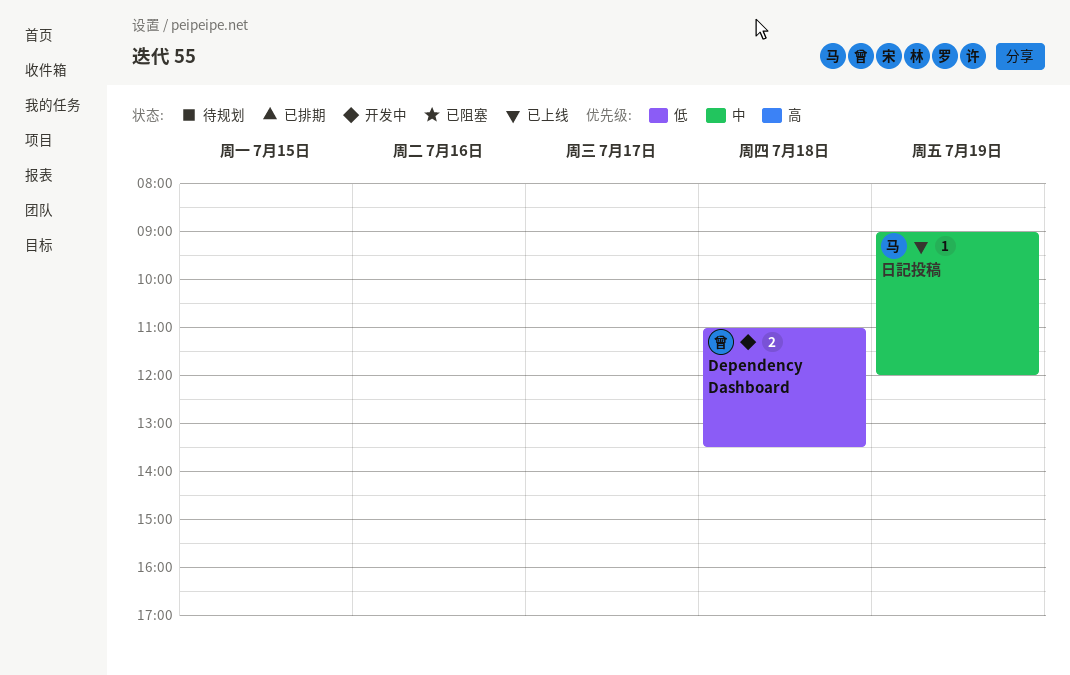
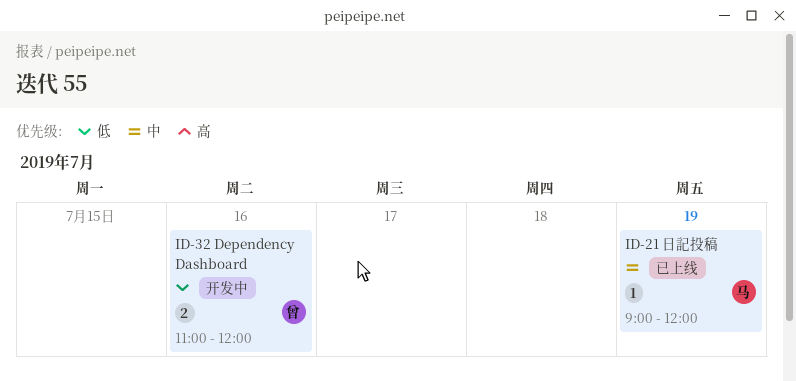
Dependency Dashboard, day: Jul 18 -> Jul 16
Dependency Dashboard, ends: 13:30 -> 12:00

